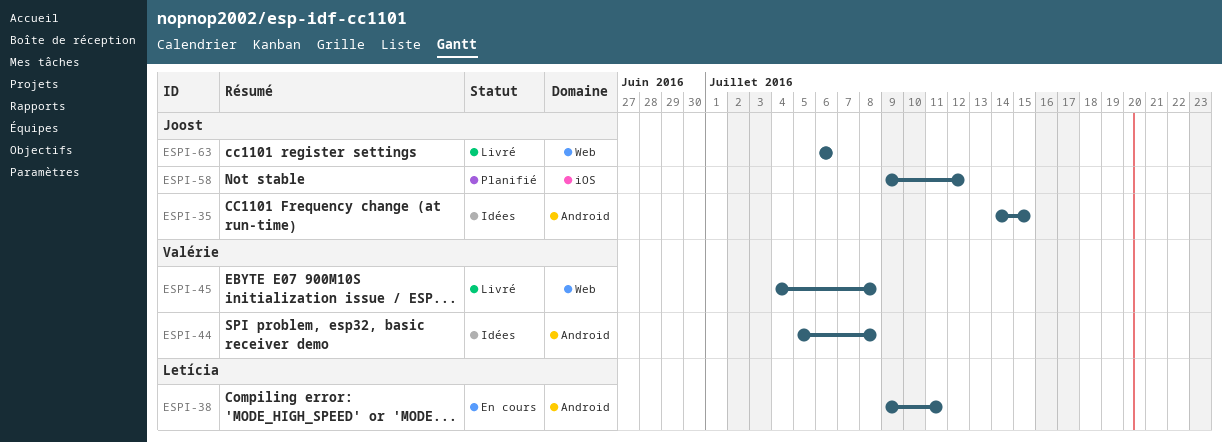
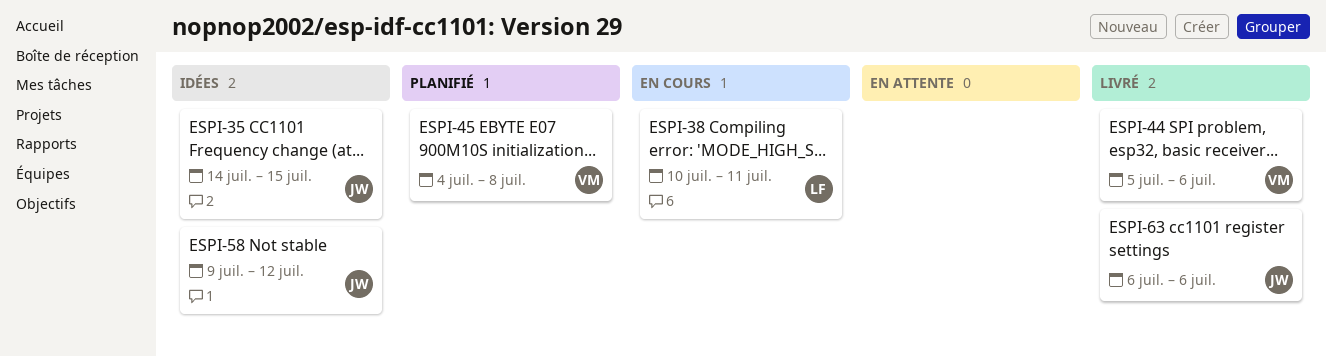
ESPI-38, start: Jul 9 -> Jul 10
ESPI-44, status: Idées -> Livré
ESPI-44, due: Jul 8 -> Jul 6
ESPI-45, status: Livré -> Planifié
ESPI-58, status: Planifié -> Idées

